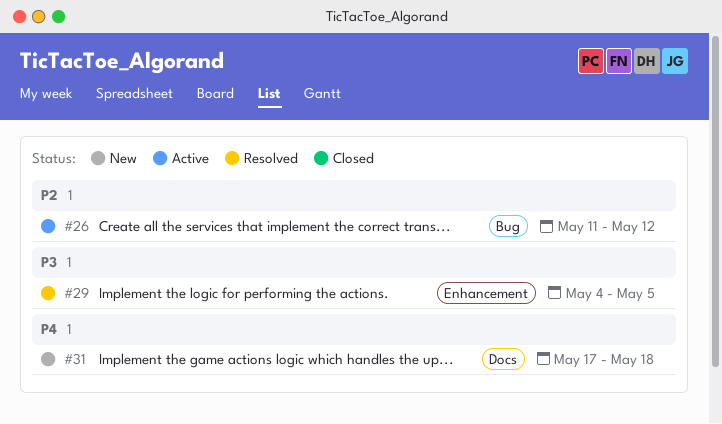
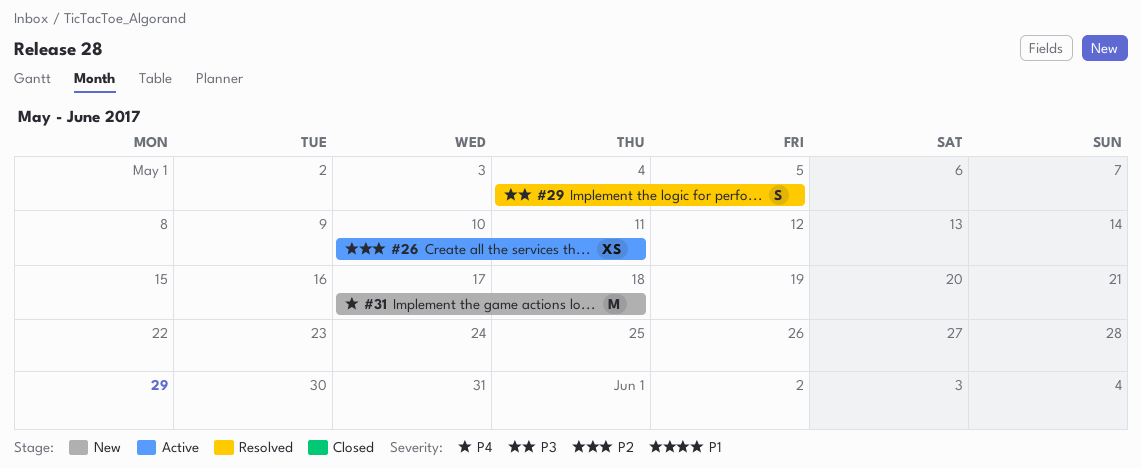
#26, start: May 11 -> May 10
#26, due: May 12 -> May 11

